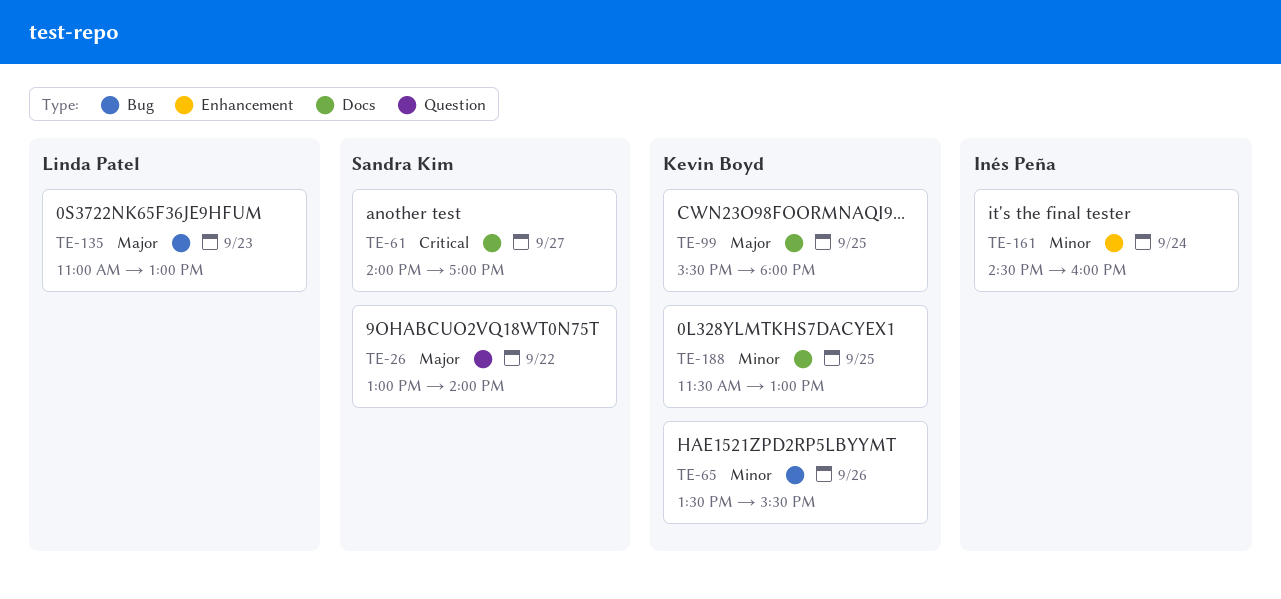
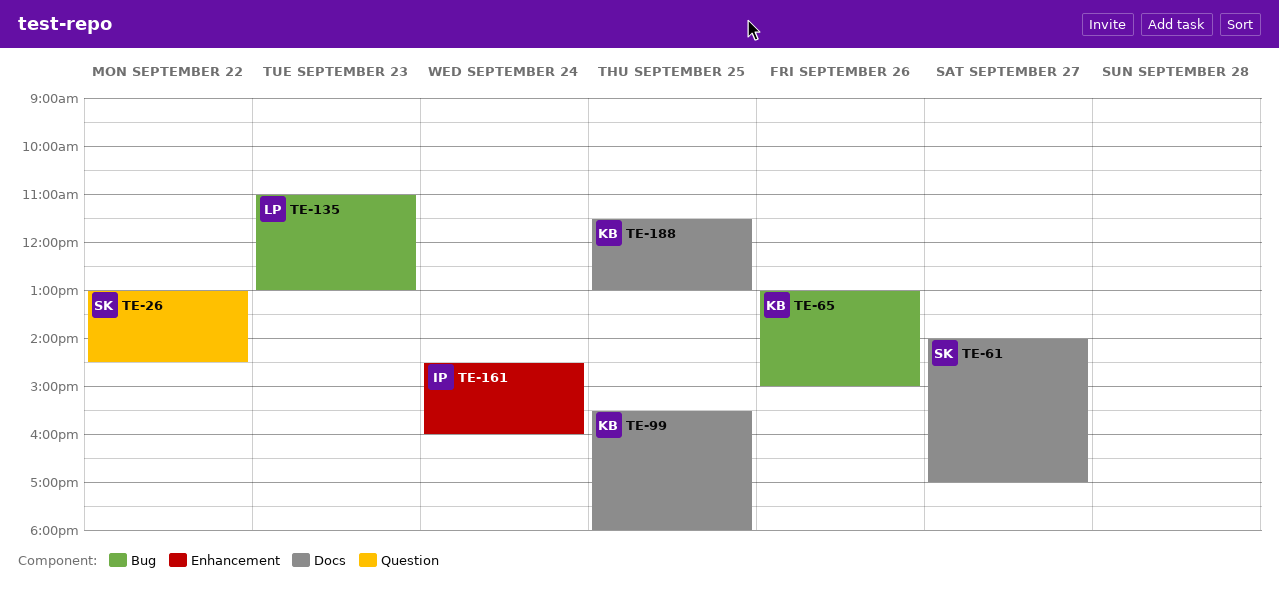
TE-26, ends: 14:00 -> 14:30
TE-65, begins: 13:30 -> 13:00
TE-65, ends: 15:30 -> 15:00

